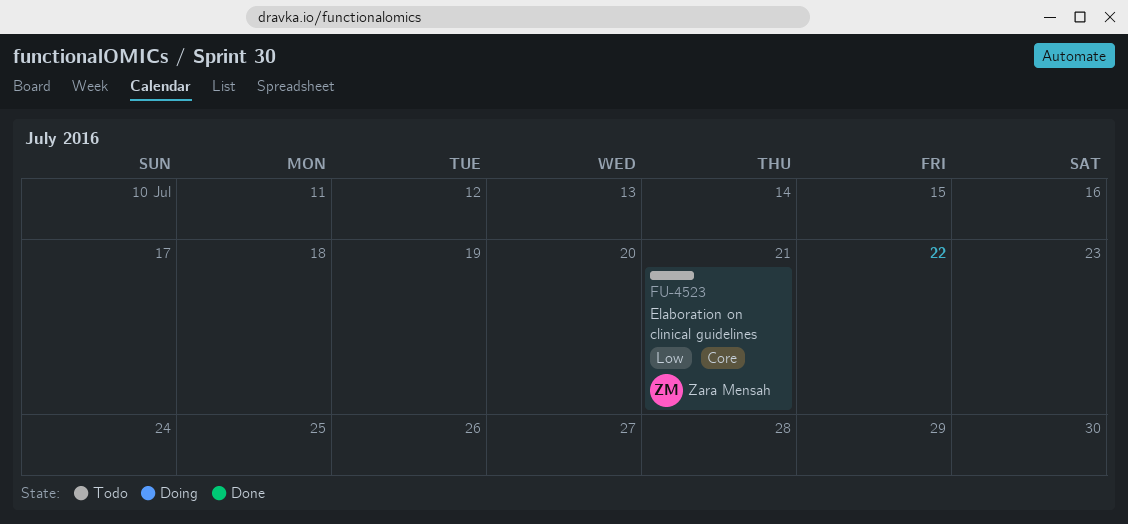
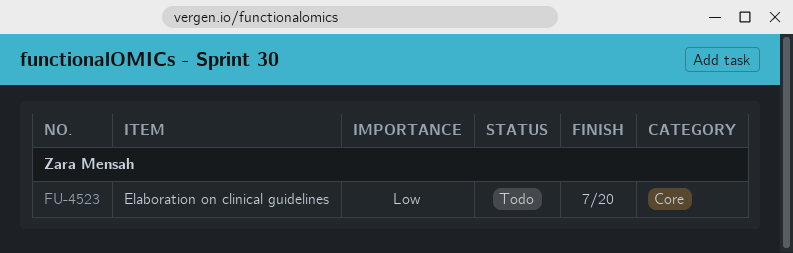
FU-4523, due: Jul 21 -> Jul 20

